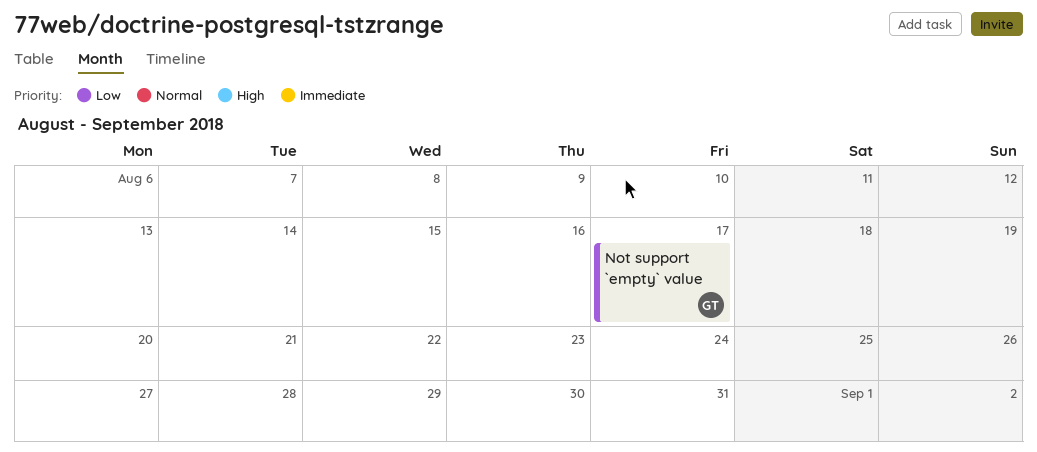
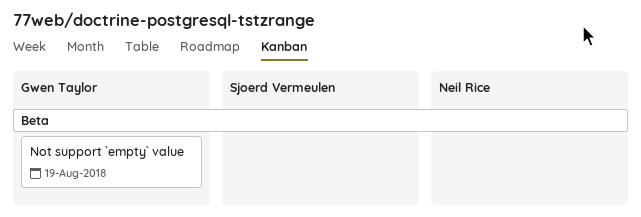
Not support `empty` value, due: Aug 17 -> Aug 19

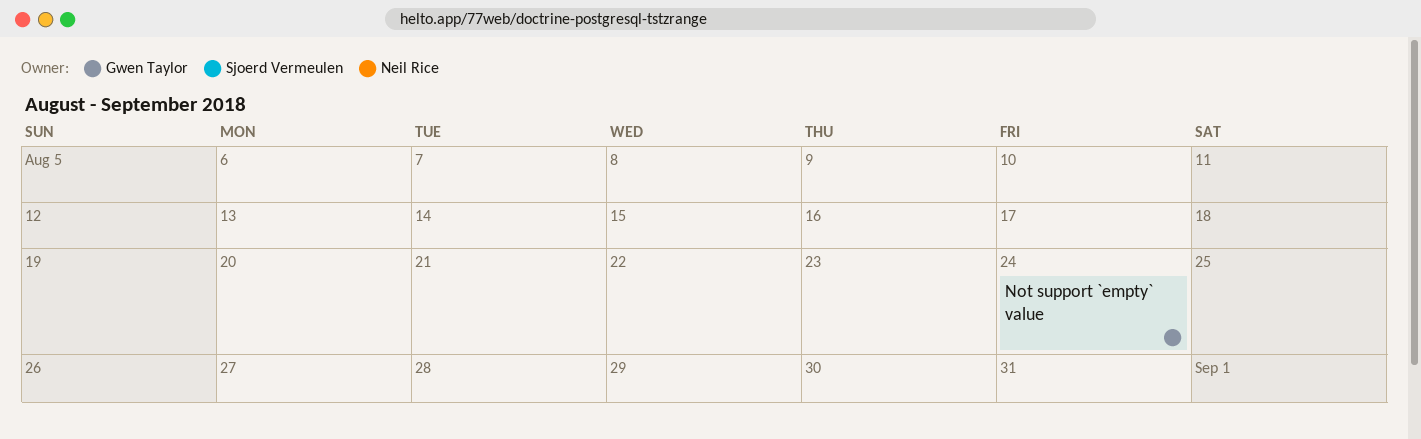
Not support `empty` value, due: Aug 19 -> Aug 24

